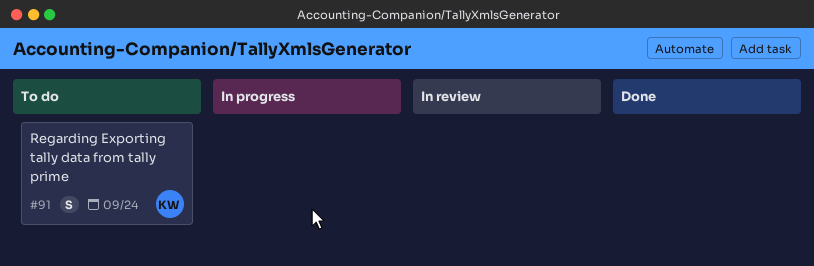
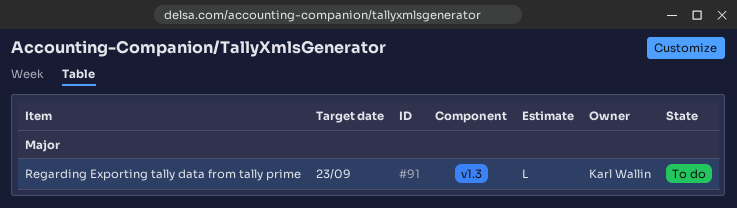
#91, estimate: S -> L
#91, due: Sep 24 -> Sep 23

